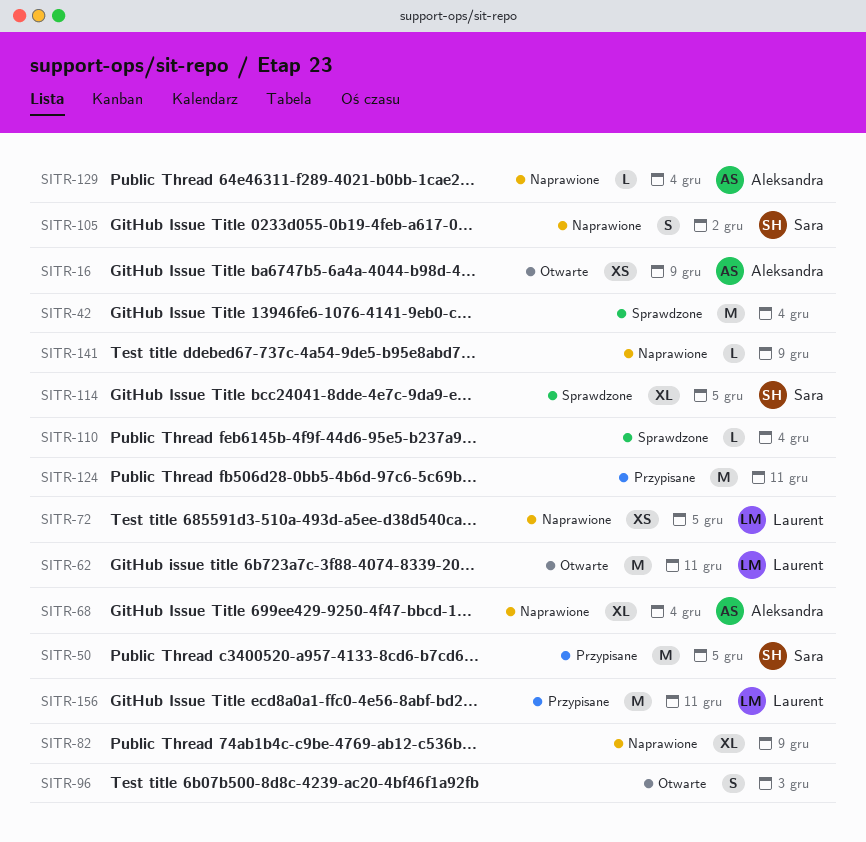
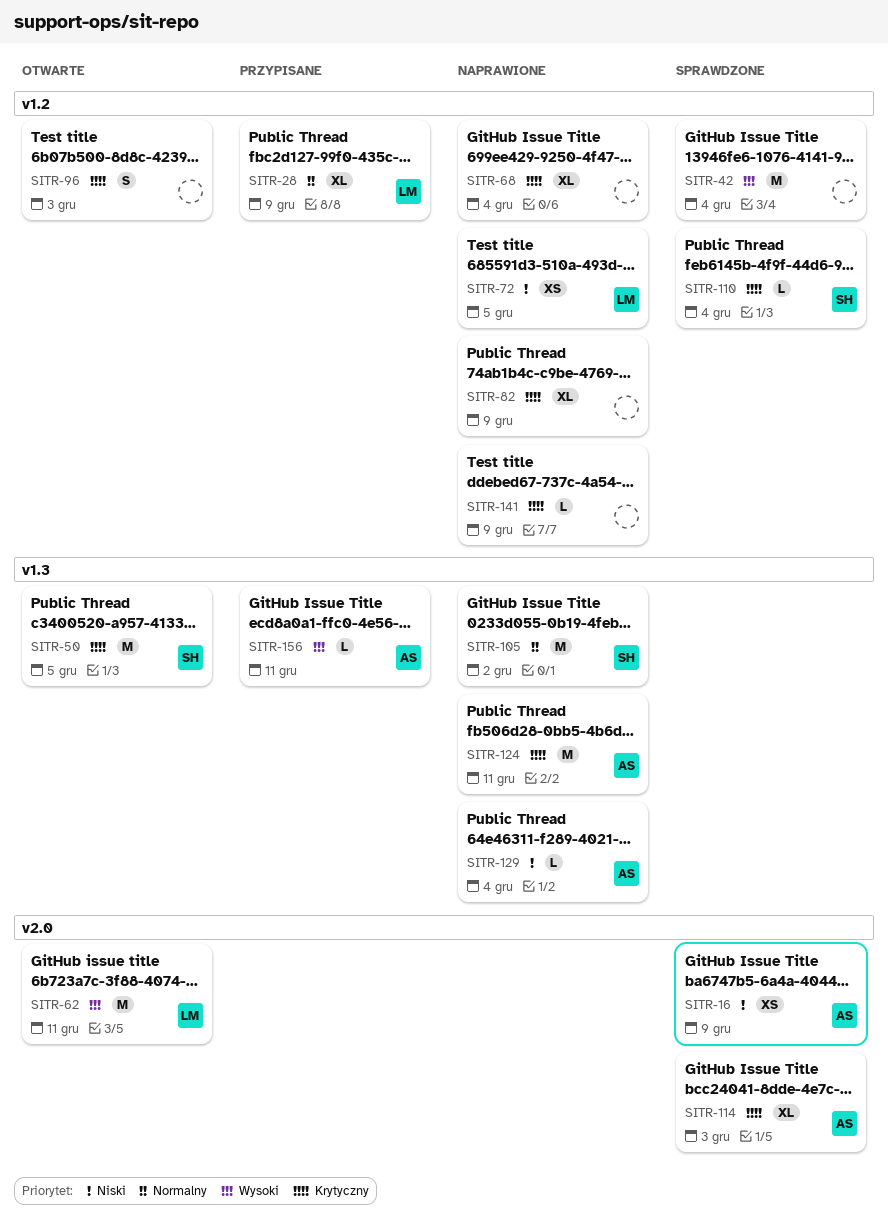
SITR-16, status: Otwarte -> Sprawdzone
SITR-28: none -> present
SITR-50, status: Przypisane -> Otwarte
SITR-68, owner: Aleksandra -> none
SITR-105, estimate: S -> M
SITR-110, owner: none -> Sara
SITR-114, owner: Sara -> Aleksandra
SITR-114, due: Dec 5 -> Dec 3
SITR-124, status: Przypisane -> Naprawione
SITR-124, owner: none -> Aleksandra
SITR-156, owner: Laurent -> Aleksandra
SITR-156, estimate: M -> L

